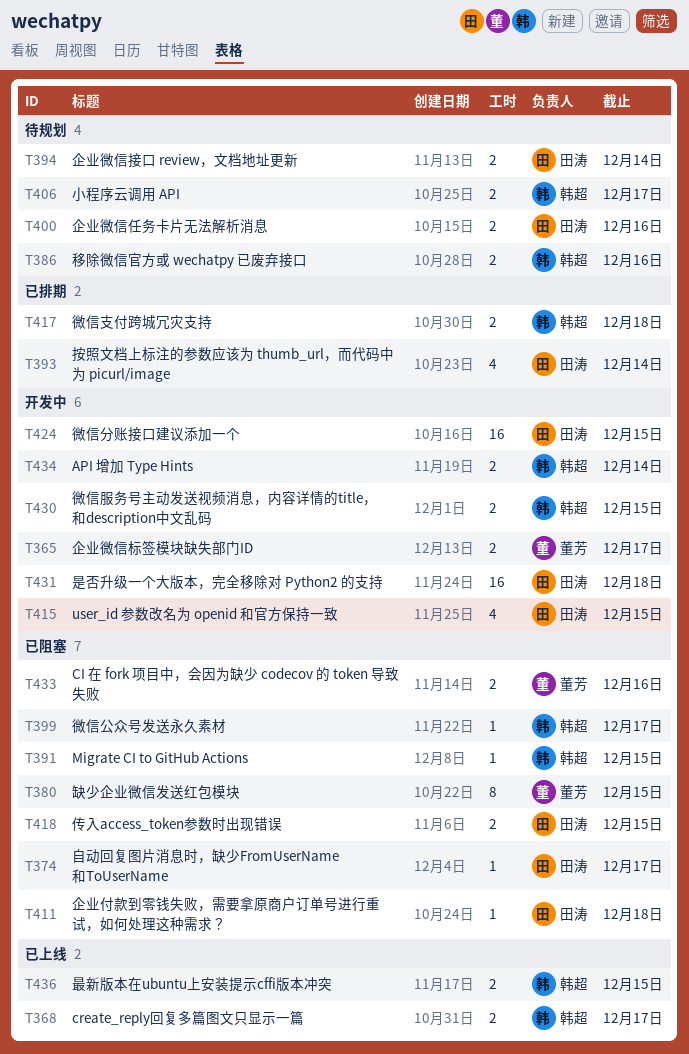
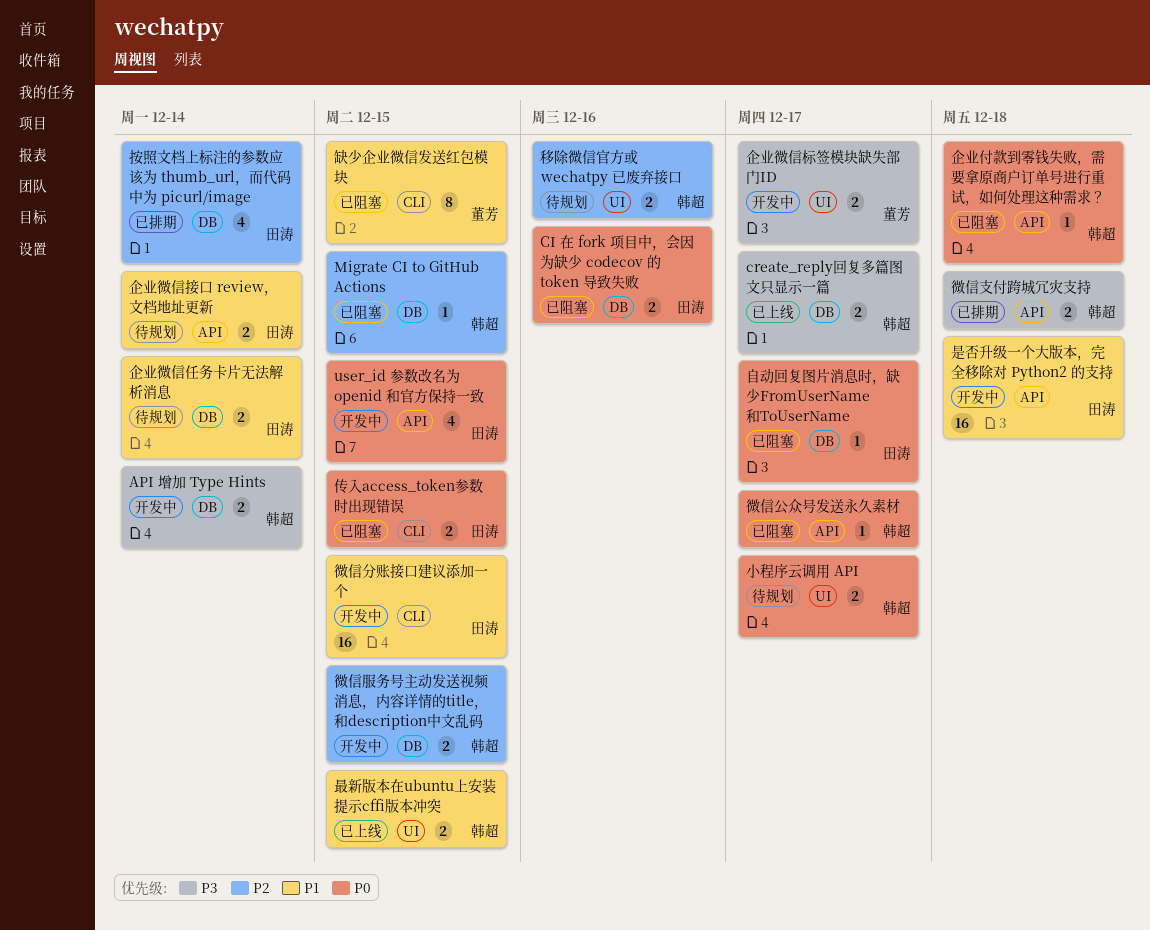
CI 在 fork 项目中，会因为缺少 codecov 的 token 导致失败, owner: 董芳 -> 田涛
企业付款到零钱失败，需要拿原商户订单号进行重试，如何处理这种需求？, owner: 田涛 -> 韩超
企业微信任务卡片无法解析消息, due: Dec 16 -> Dec 14

